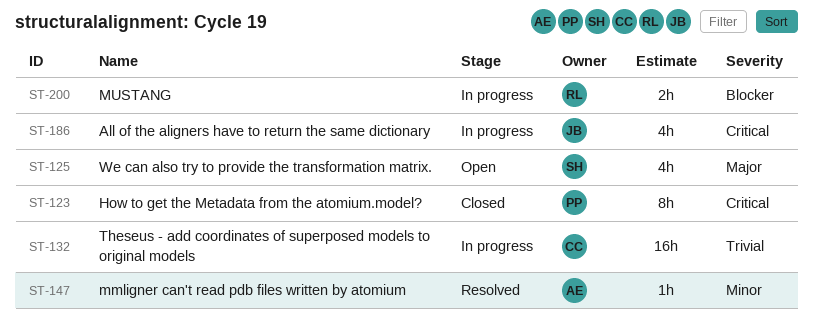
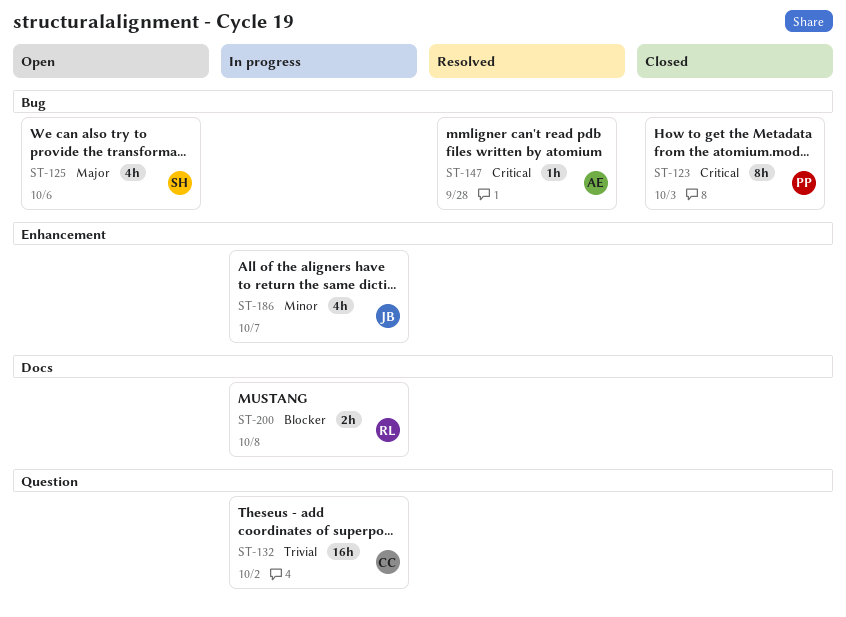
ST-147, priority: Minor -> Critical
ST-186, priority: Critical -> Minor

